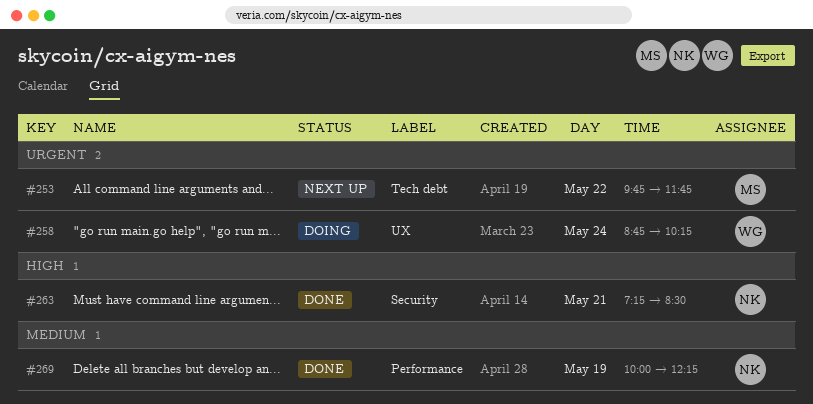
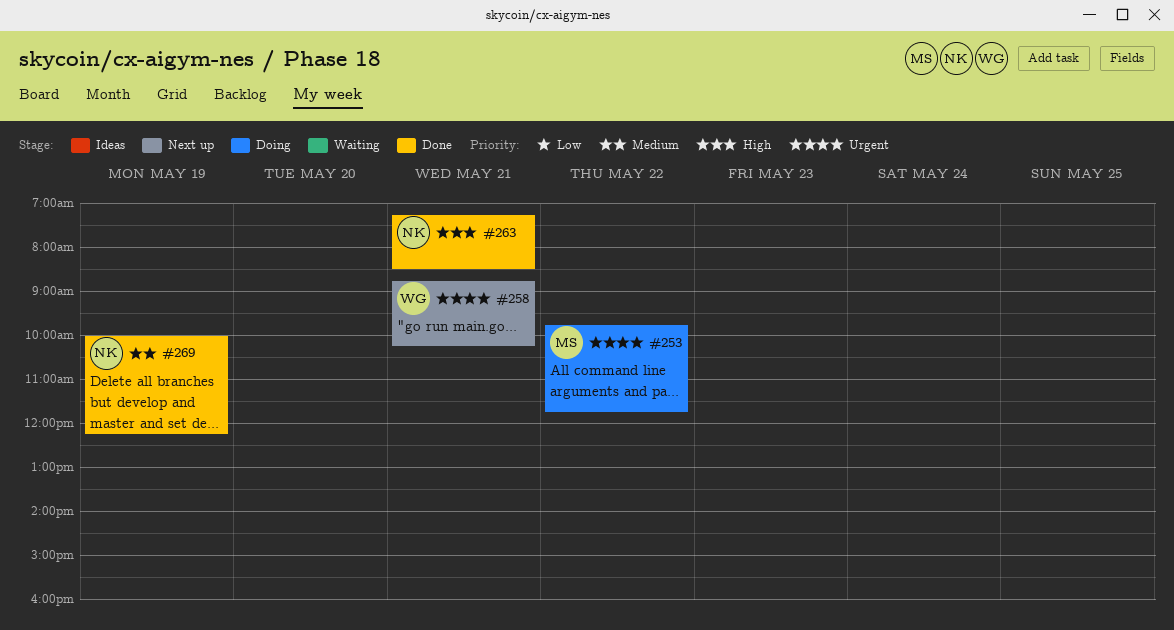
#253, status: Next up -> Doing
#258, status: Doing -> Next up
#258, day: May 24 -> May 21

